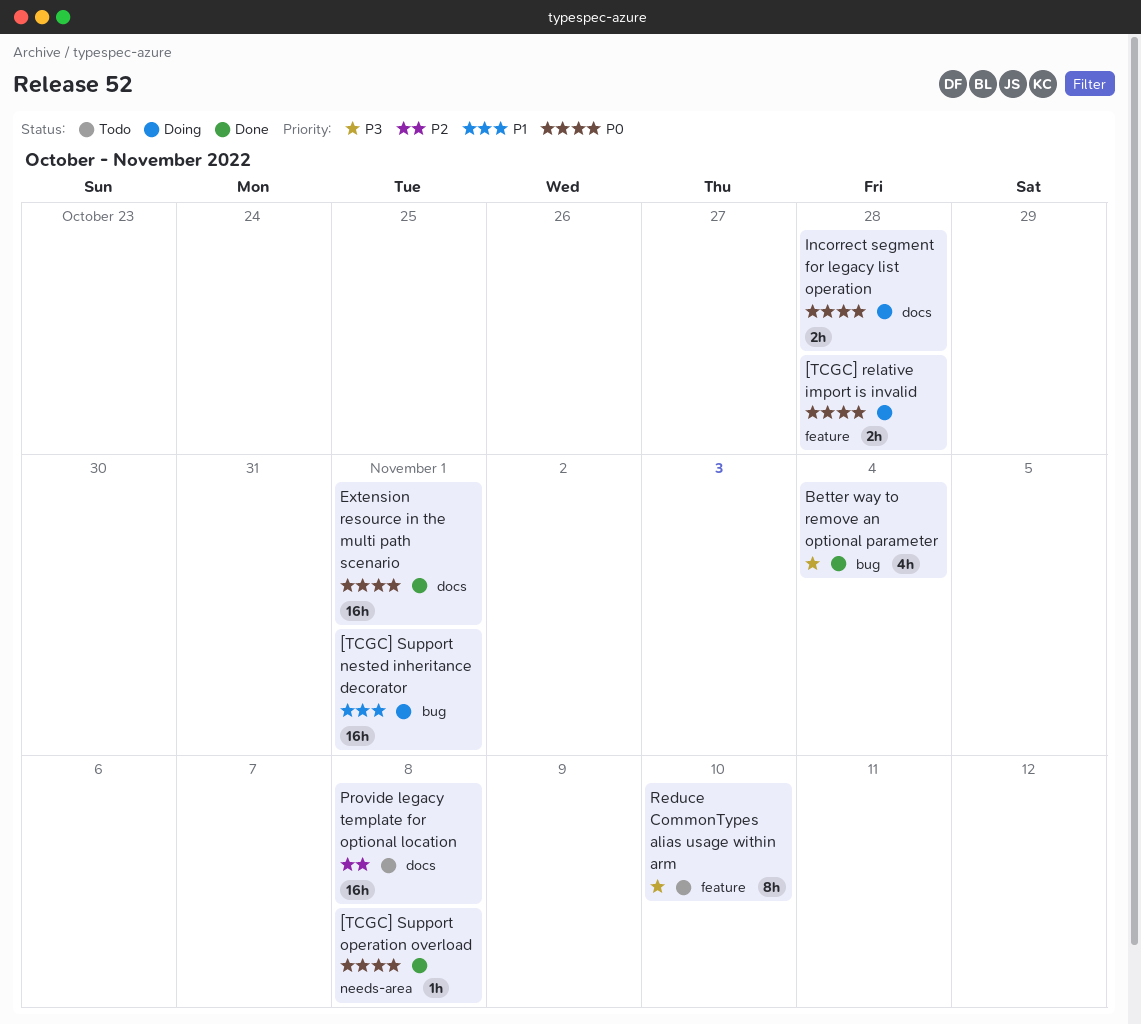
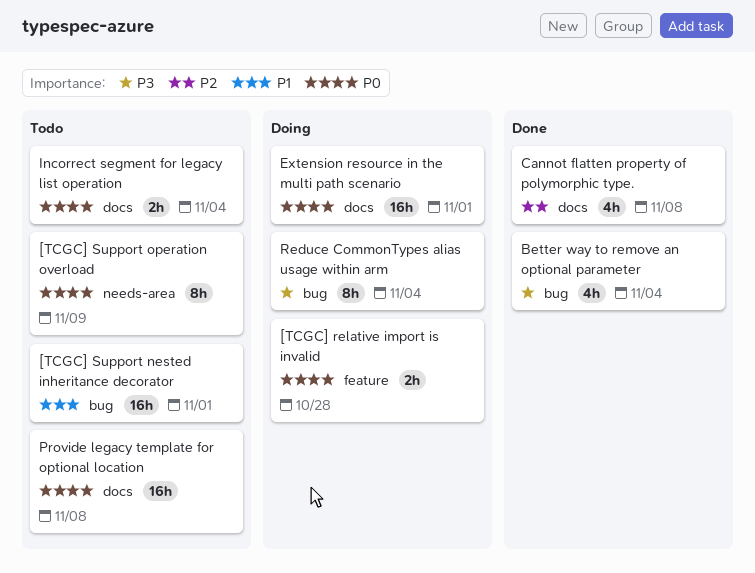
[TCGC] Support nested inheritance decorator, status: Doing -> Todo
[TCGC] Support operation overload, status: Done -> Todo
[TCGC] Support operation overload, estimate: 1h -> 8h
[TCGC] Support operation overload, due: Nov 8 -> Nov 9
Cannot flatten property of polymorphic type.: none -> present
Extension resource in the multi path scenario, status: Done -> Doing
Incorrect segment for legacy list operation, status: Doing -> Todo
Incorrect segment for legacy list operation, due: Oct 28 -> Nov 4
Provide legacy template for optional location, priority: P2 -> P0
Reduce CommonTypes alias usage within arm, status: Todo -> Doing
Reduce CommonTypes alias usage within arm, label: feature -> bug
Reduce CommonTypes alias usage within arm, due: Nov 10 -> Nov 4

